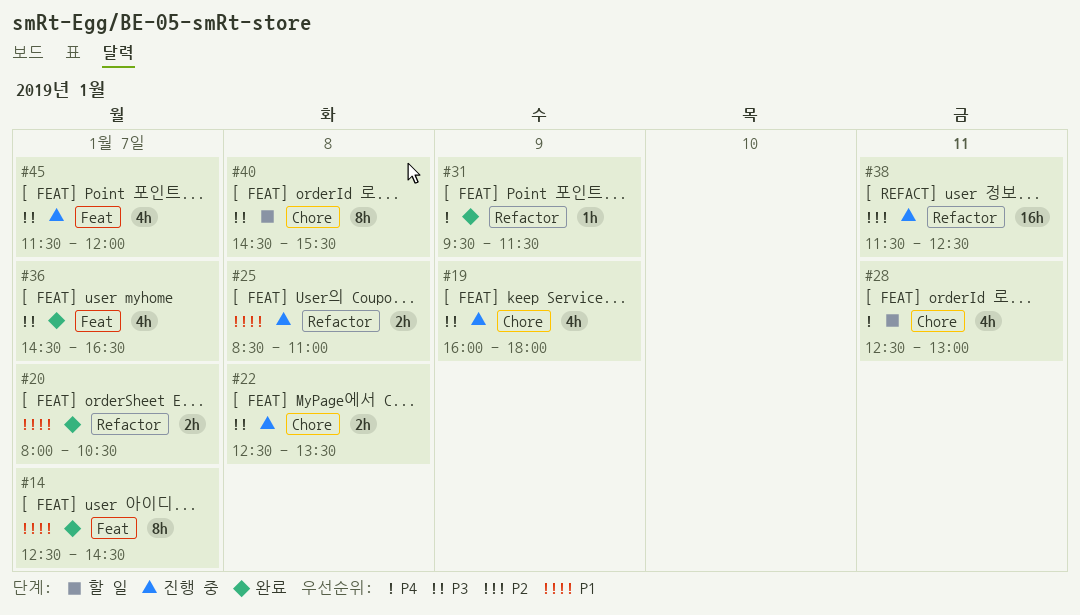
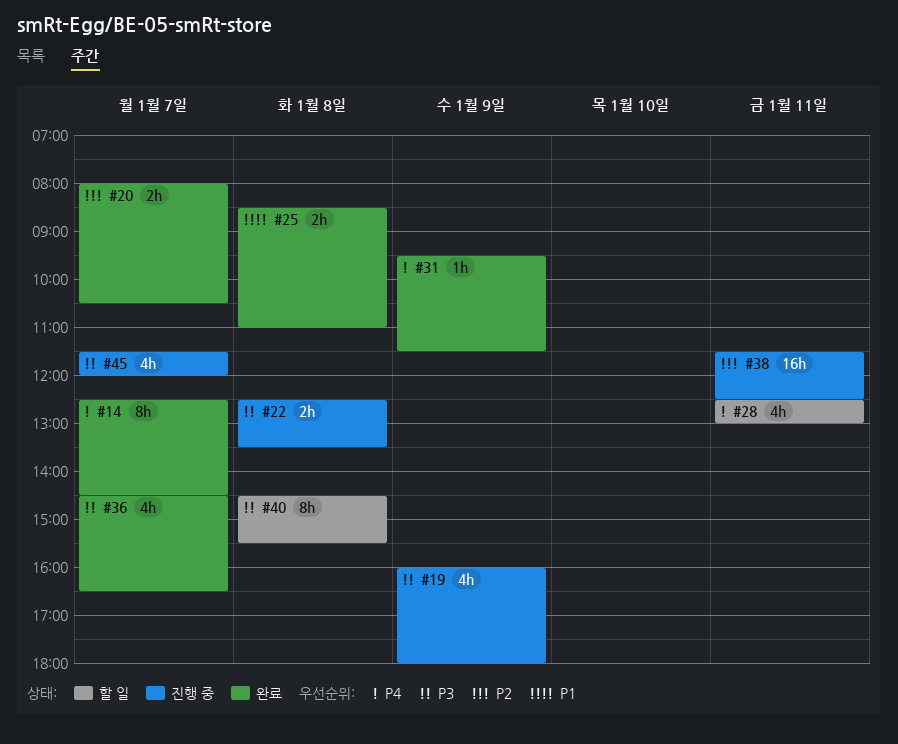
#14, priority: P1 -> P4
#20, priority: P1 -> P2
#25, status: 진행 중 -> 완료

